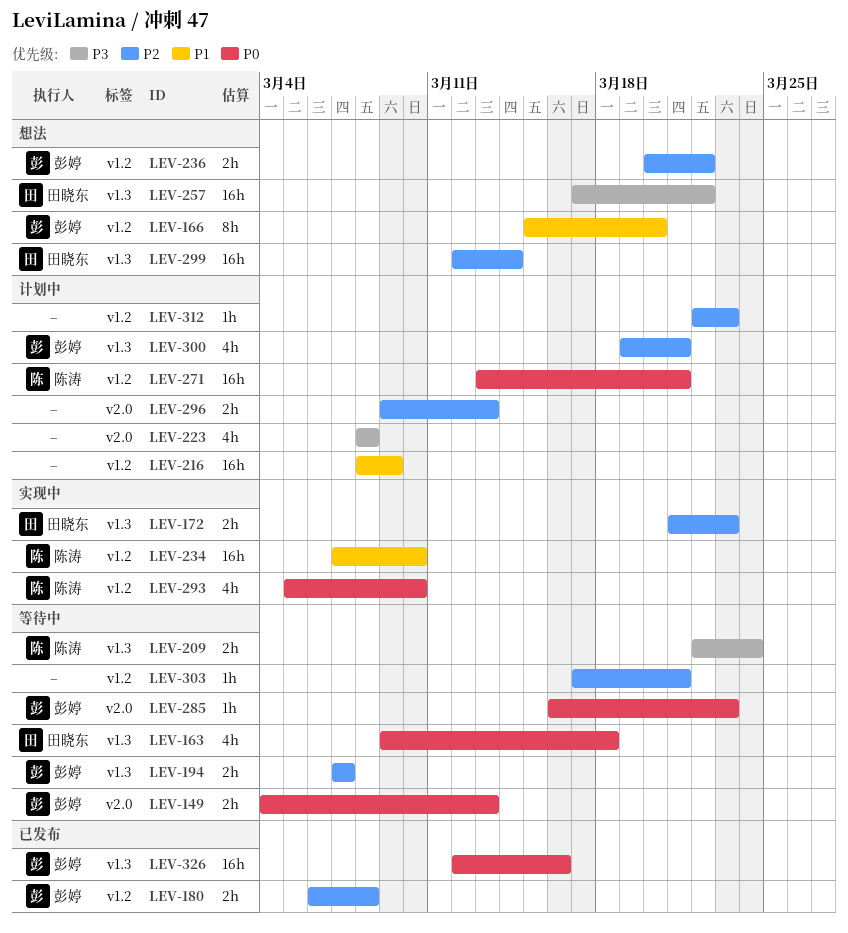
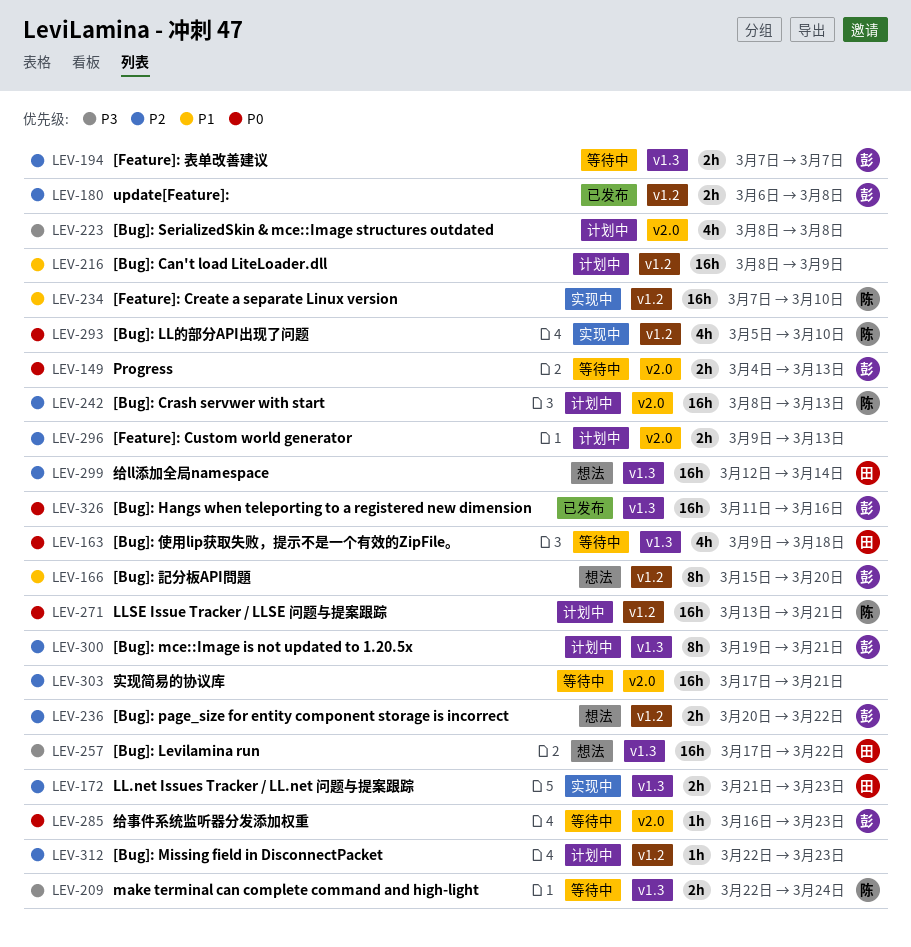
LEV-242: none -> present
LEV-300, estimate: 4h -> 8h
LEV-303, label: v1.2 -> v2.0
LEV-303, estimate: 1h -> 16h
LEV-326, start: Mar 12 -> Mar 11

